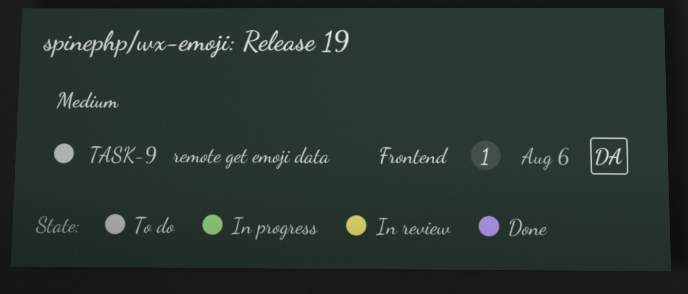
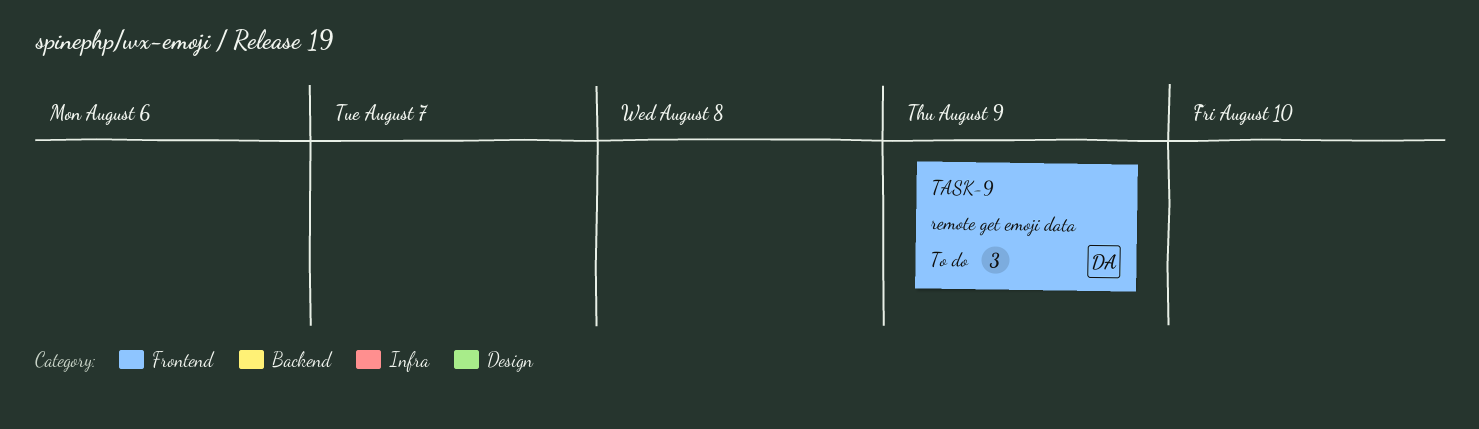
TASK-9, estimate: 1 -> 3
TASK-9, due: Aug 6 -> Aug 9

